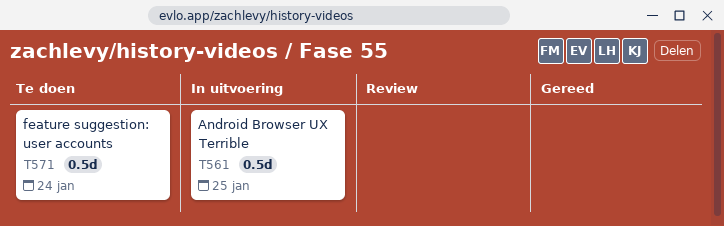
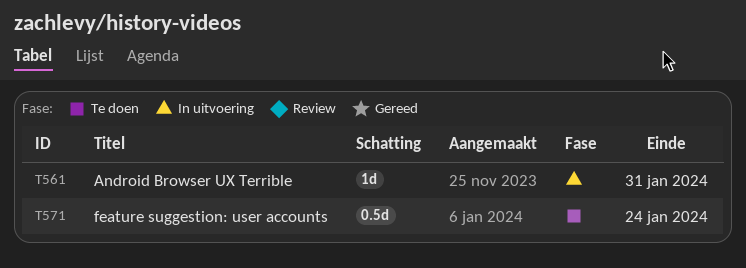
T561, estimate: 0.5d -> 1d
T561, due: Jan 25 -> Jan 31

